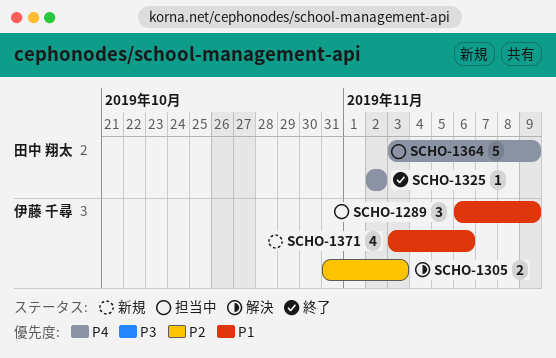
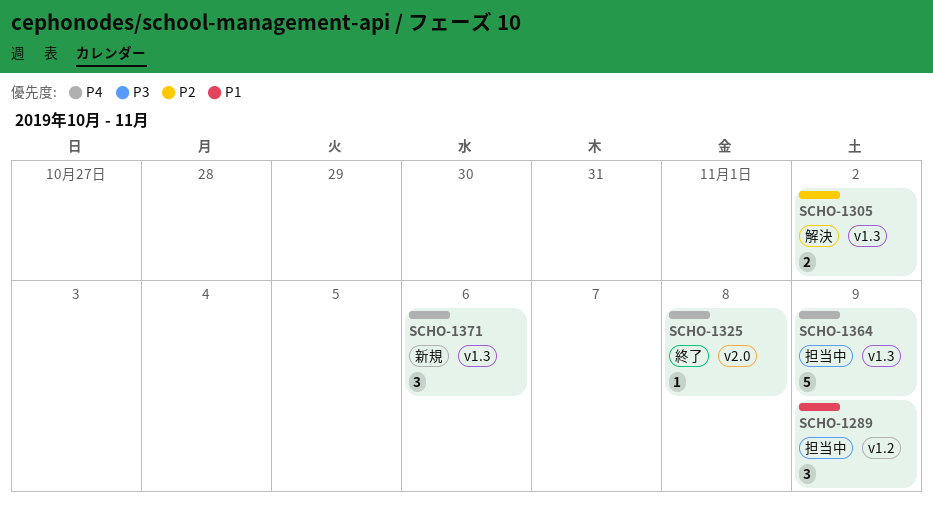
SCHO-1305, due: Nov 3 -> Nov 2
SCHO-1325, due: Nov 2 -> Nov 8
SCHO-1371, priority: P1 -> P4
SCHO-1371, estimate: 4 -> 3

